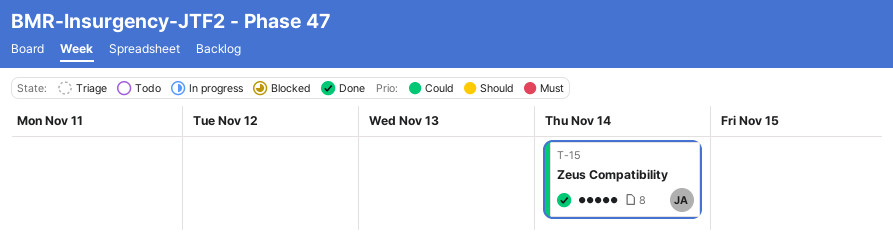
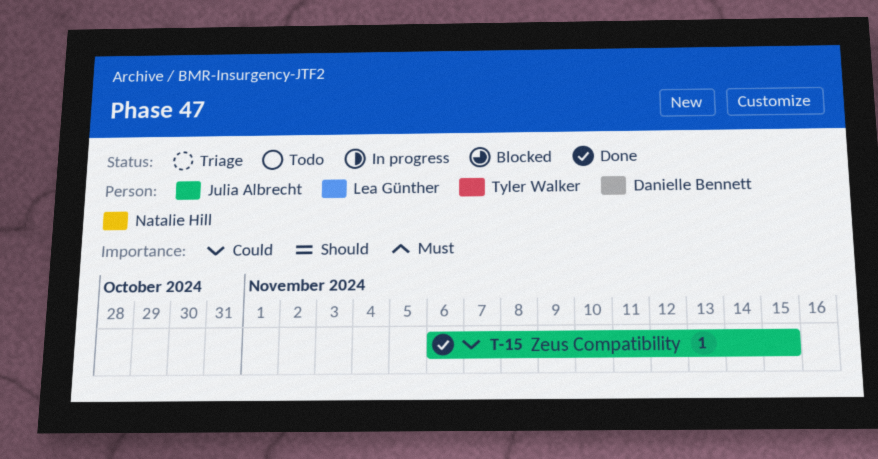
T-15, estimate: 5 -> 1
T-15, due: Nov 14 -> Nov 15

